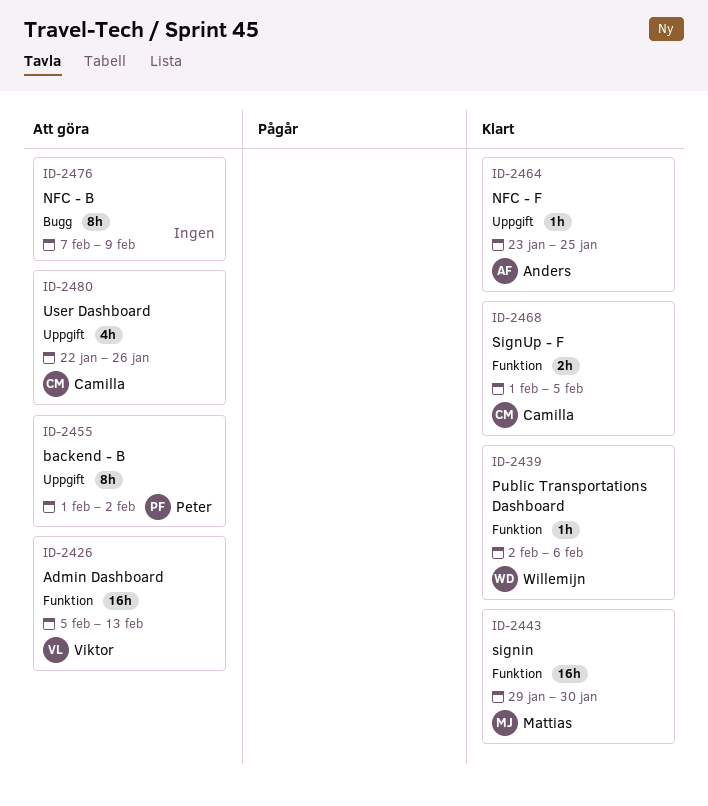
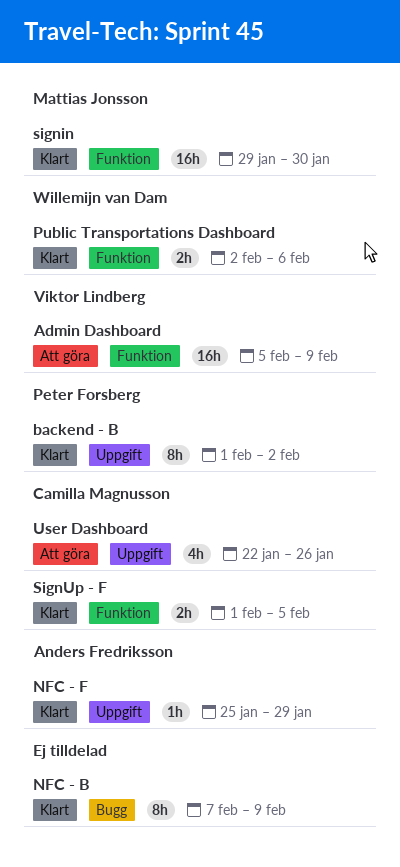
Admin Dashboard, due: Feb 13 -> Feb 9
backend - B, status: Att göra -> Klart
NFC - B, status: Att göra -> Klart
NFC - F, start: Jan 23 -> Jan 25
NFC - F, due: Jan 25 -> Jan 29
Public Transportations Dashboard, estimate: 1h -> 2h

